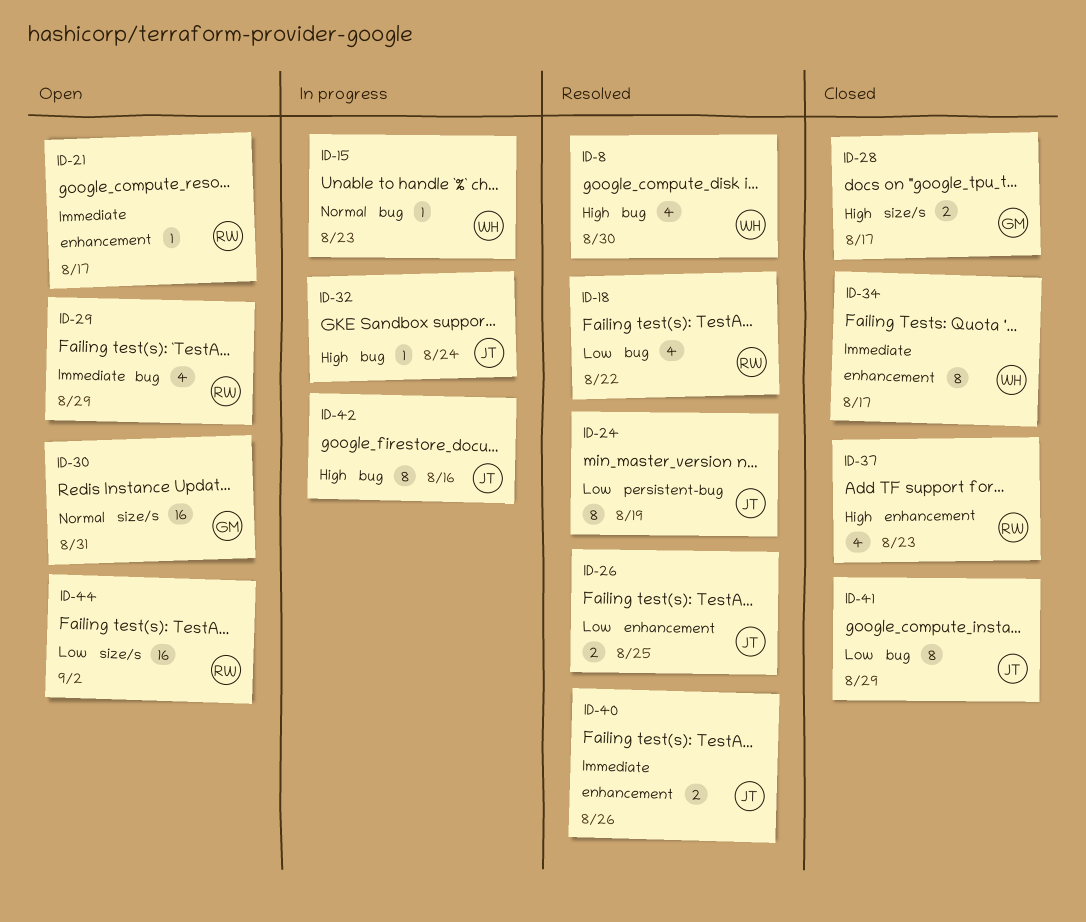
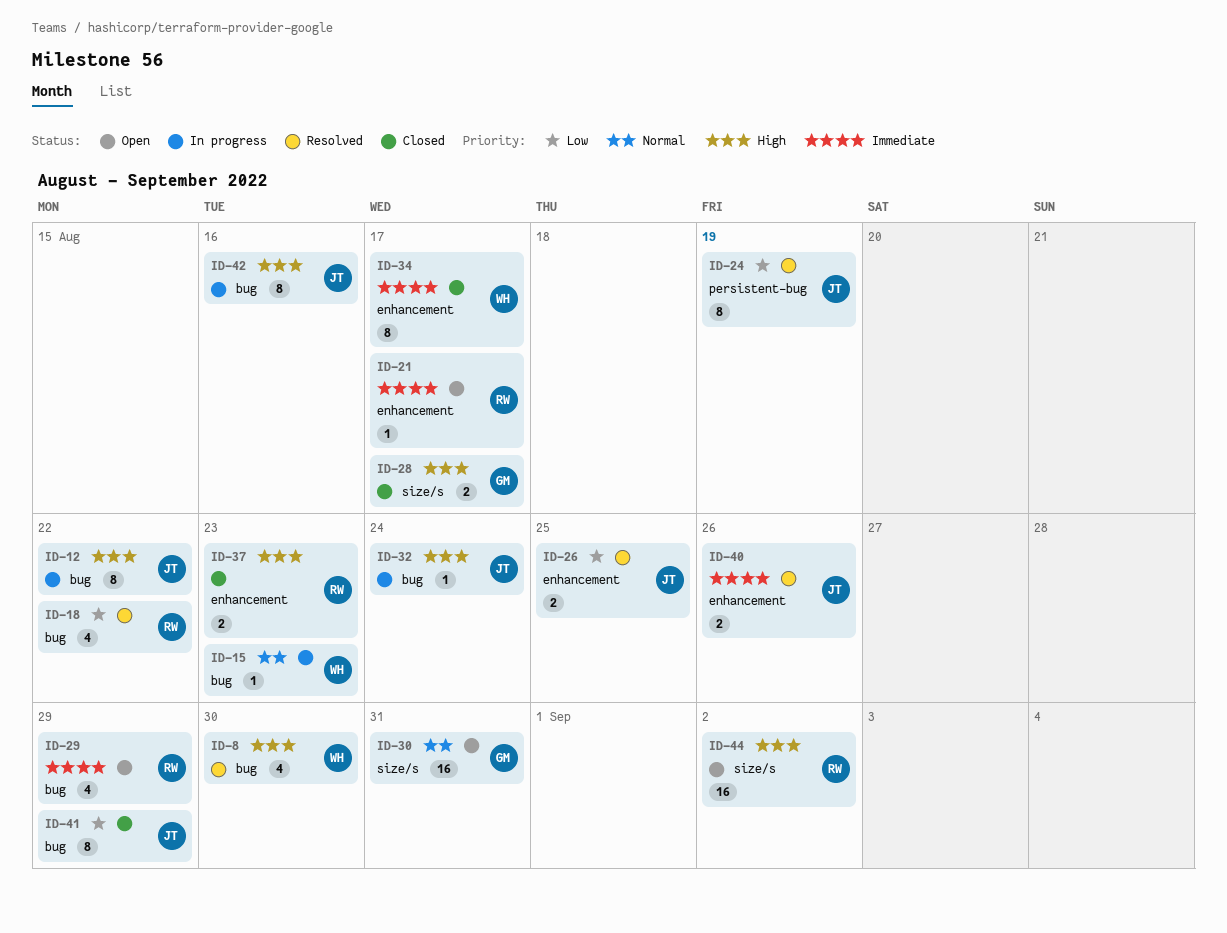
ID-12: none -> present
ID-37, estimate: 4 -> 2
ID-44, priority: Low -> High

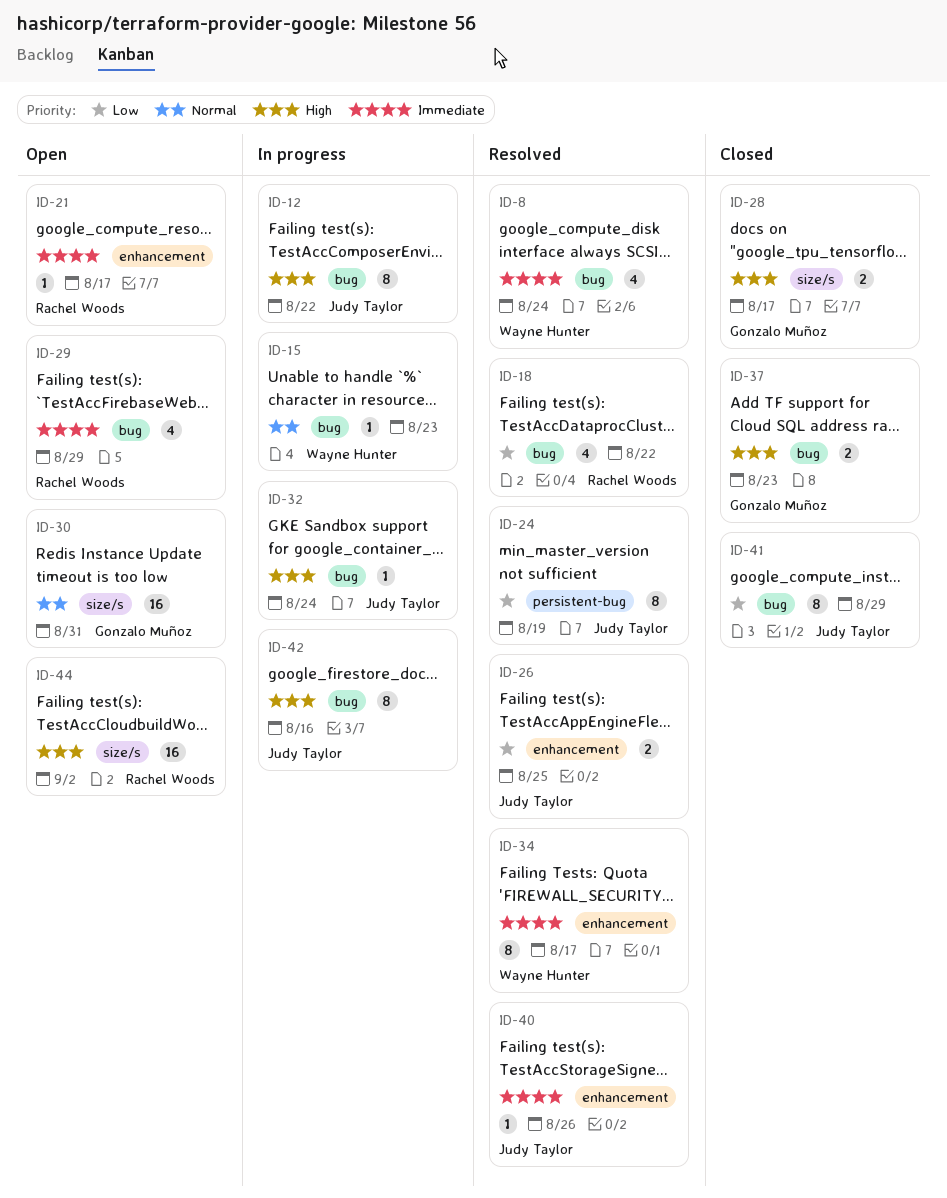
ID-8, priority: High -> Immediate
ID-8, due: Aug 30 -> Aug 24
ID-34, status: Closed -> Resolved
ID-37, owner: Rachel Woods -> Gonzalo Muñoz
ID-37, label: enhancement -> bug
ID-40, estimate: 2 -> 1

